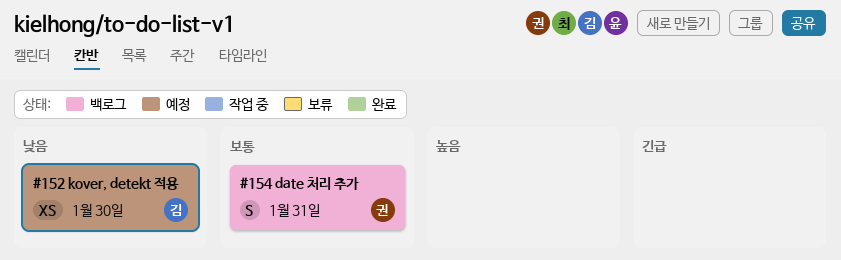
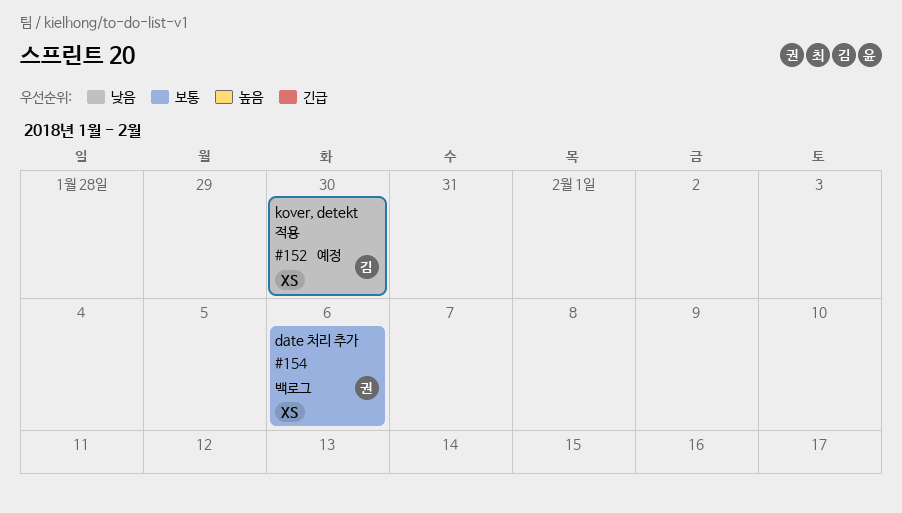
#154, estimate: S -> XS
#154, due: Jan 31 -> Feb 6

